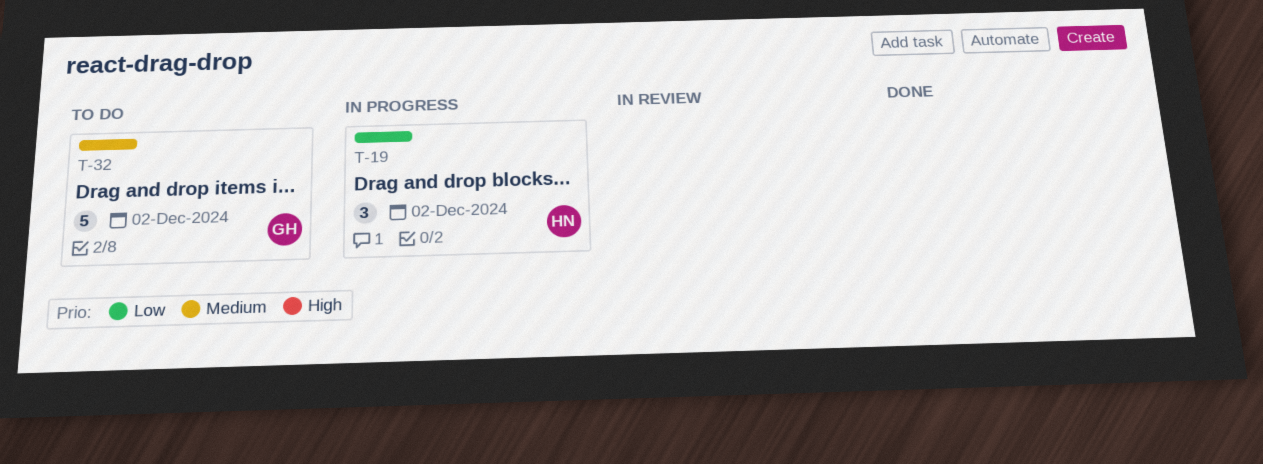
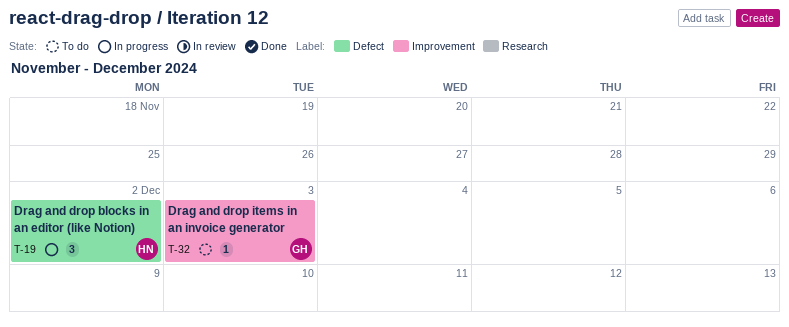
T-32, estimate: 5 -> 1
T-32, due: Dec 2 -> Dec 3

